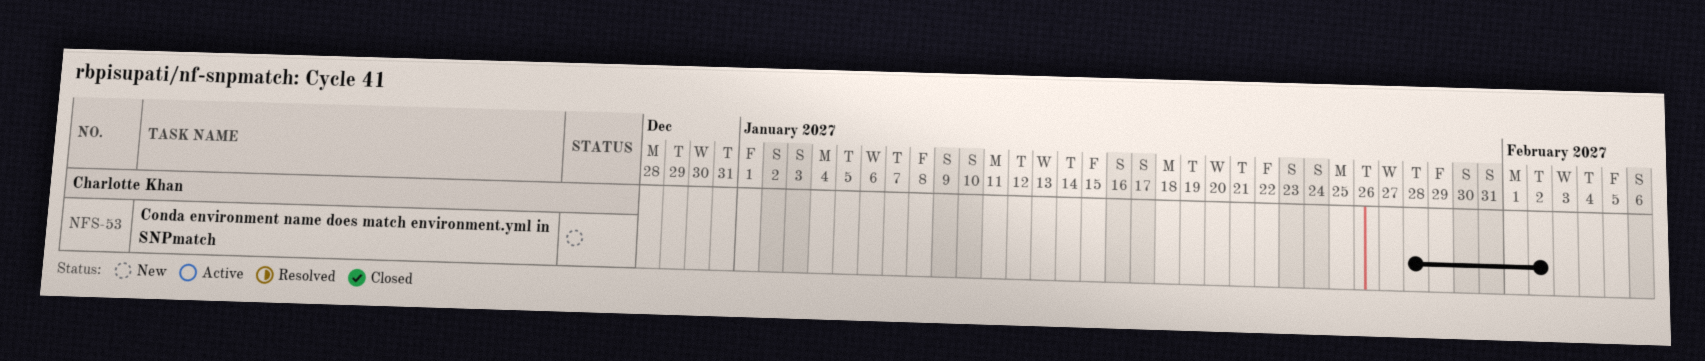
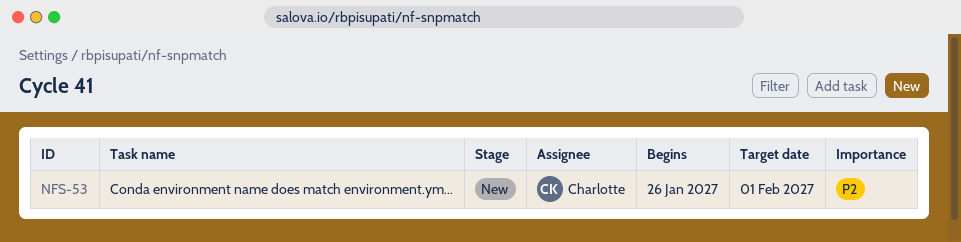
NFS-53, start: Jan 28 -> Jan 26
NFS-53, due: Feb 2 -> Feb 1

